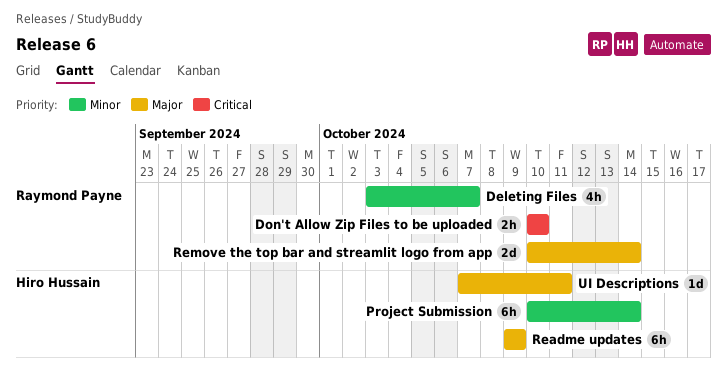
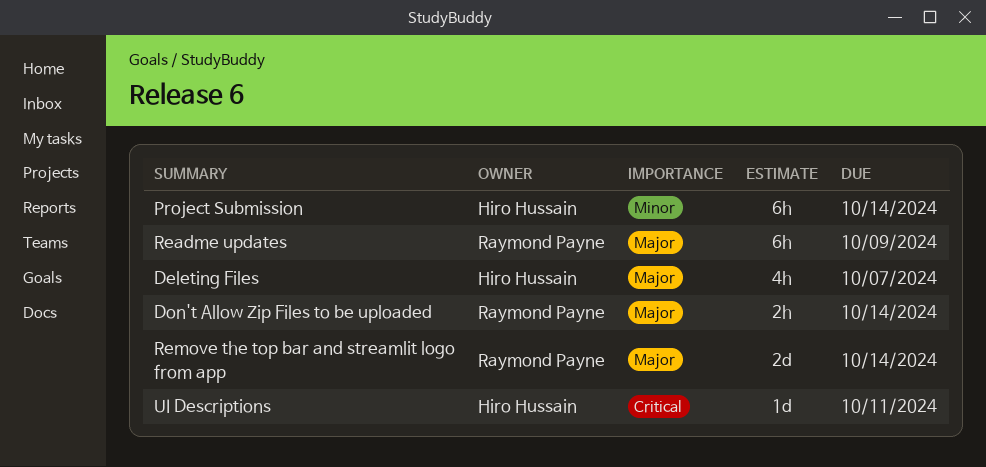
Deleting Files, owner: Raymond Payne -> Hiro Hussain
Deleting Files, priority: Minor -> Major
Don't Allow Zip Files to be uploaded, priority: Critical -> Major
Don't Allow Zip Files to be uploaded, due: Oct 10 -> Oct 14
Readme updates, owner: Hiro Hussain -> Raymond Payne
UI Descriptions, priority: Major -> Critical

